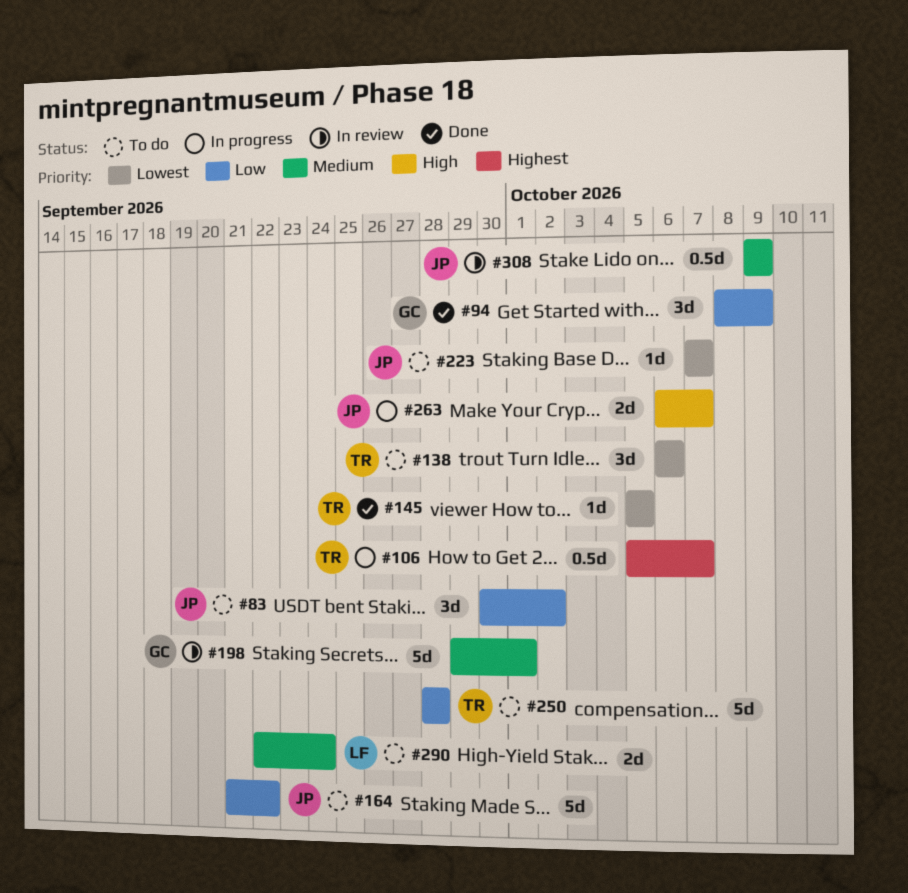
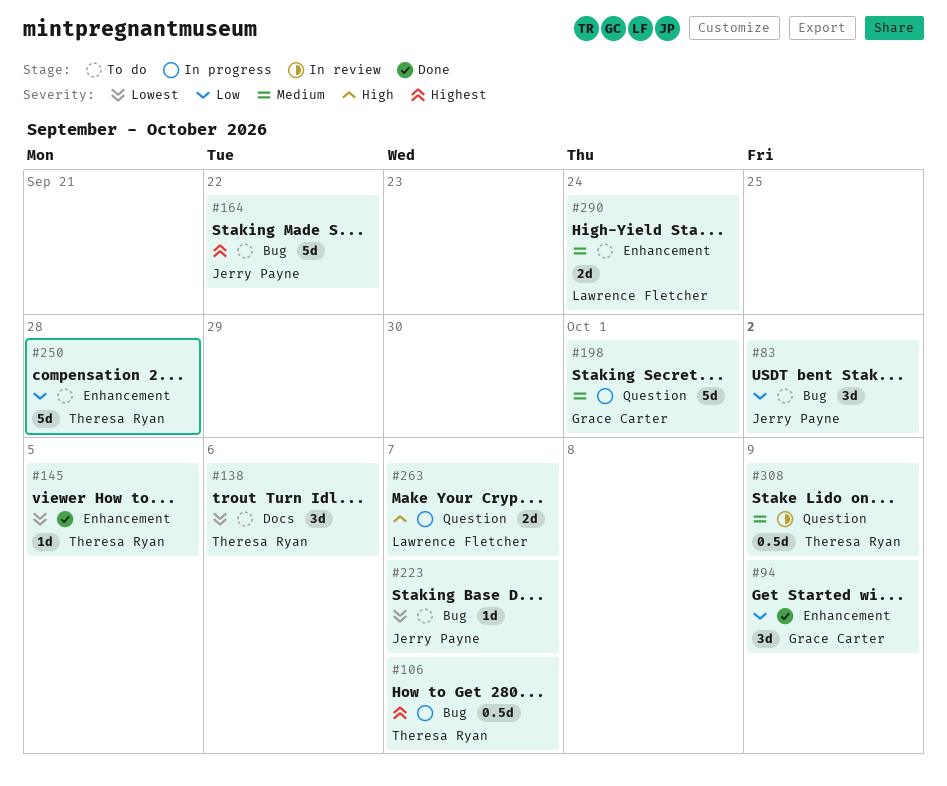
#164, priority: Low -> Highest
#198, status: In review -> In progress
#263, owner: Jerry Payne -> Lawrence Fletcher
#308, owner: Jerry Payne -> Theresa Ryan

